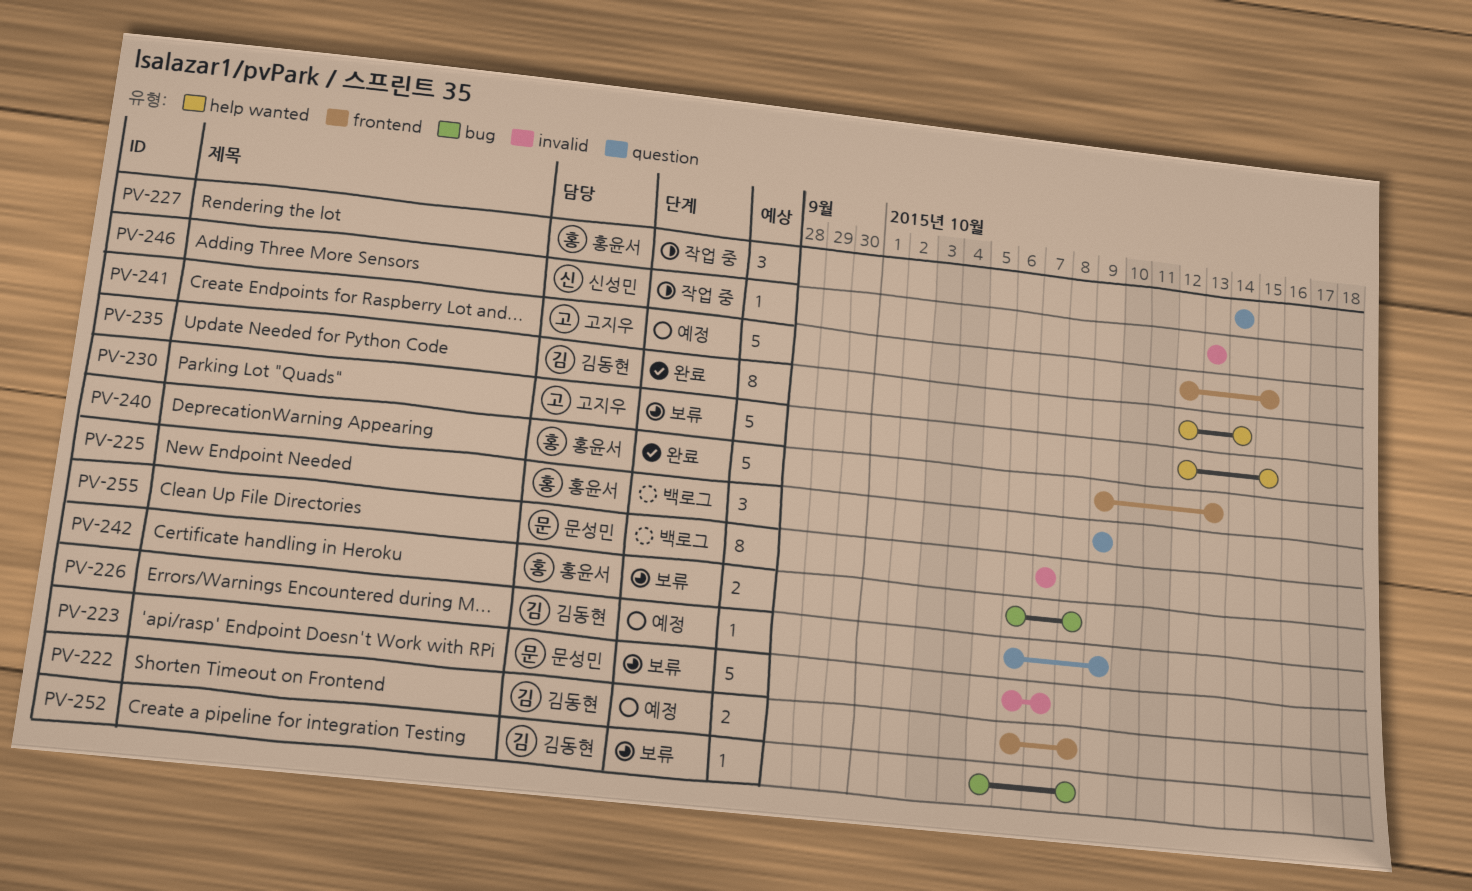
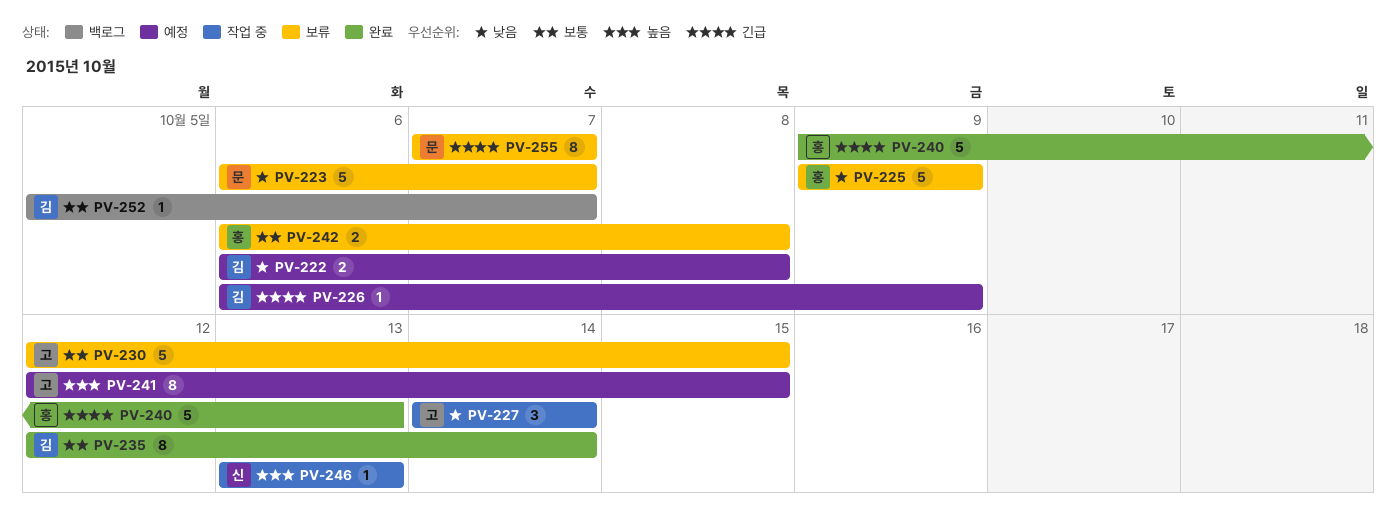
PV-225, status: 백로그 -> 보류
PV-225, estimate: 3 -> 5
PV-227, owner: 홍윤서 -> 고지우
PV-241, estimate: 5 -> 8
PV-252, status: 보류 -> 백로그
PV-252, due: Oct 8 -> Oct 7
PV-255, status: 백로그 -> 보류

